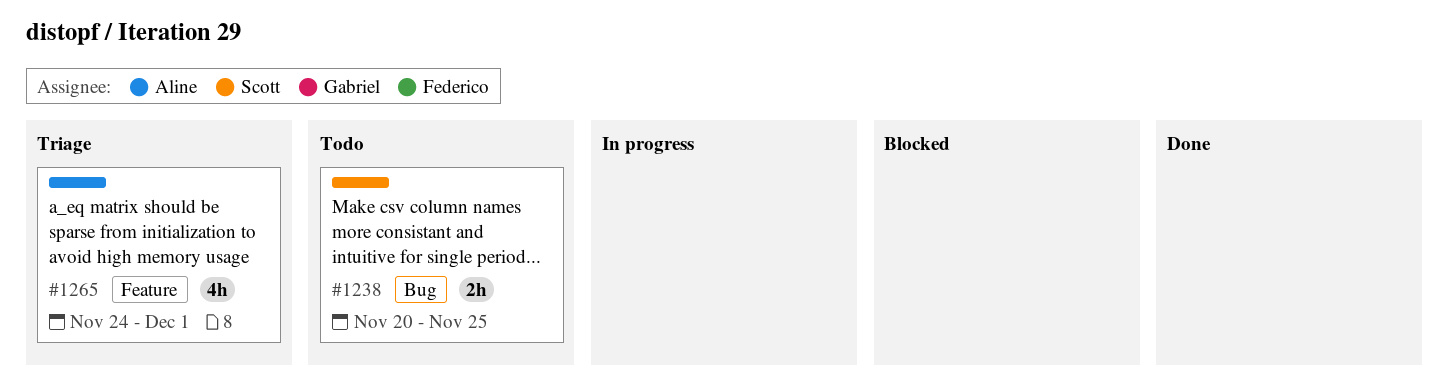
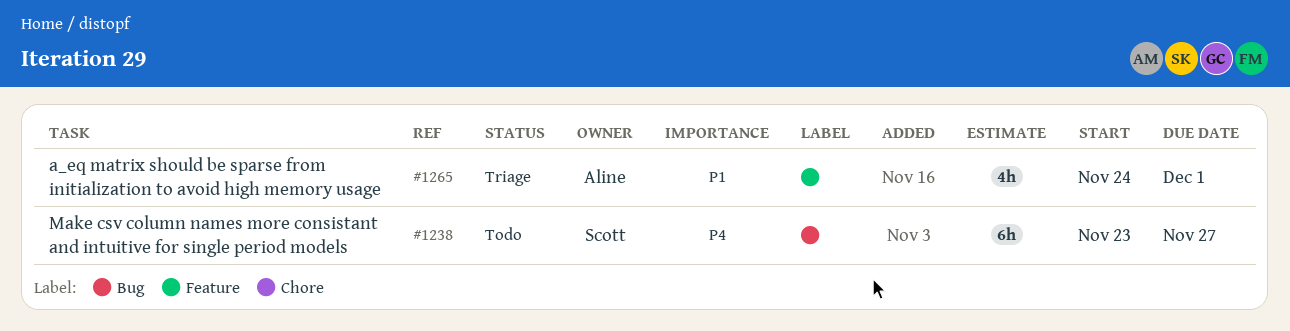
#1238, estimate: 2h -> 6h
#1238, start: Nov 20 -> Nov 23
#1238, due: Nov 25 -> Nov 27

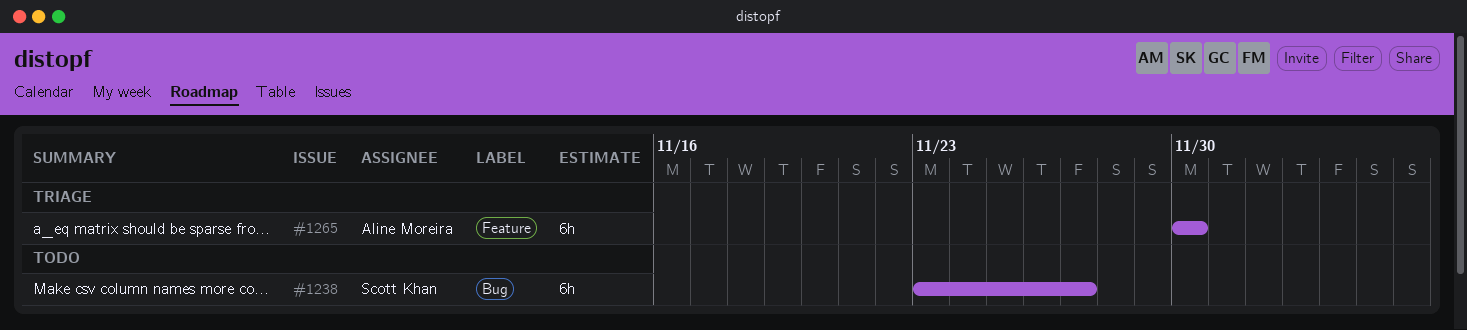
#1265, estimate: 4h -> 6h
#1265, start: Nov 24 -> Nov 30
#1265, due: Dec 1 -> Nov 30

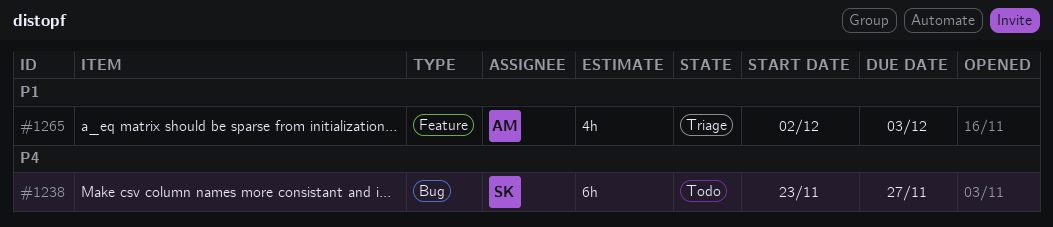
#1265, estimate: 6h -> 4h
#1265, start: Nov 30 -> Dec 2
#1265, due: Nov 30 -> Dec 3

